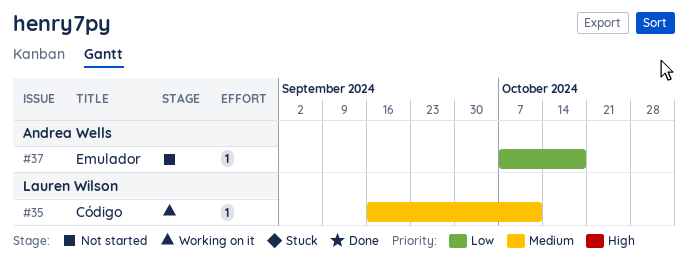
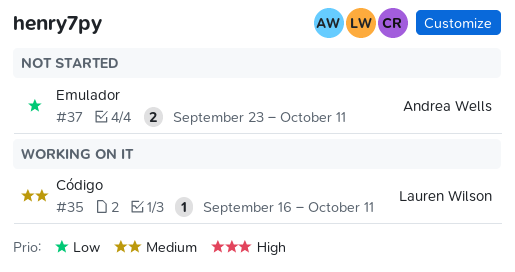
#37, estimate: 1 -> 2
#37, start: Oct 7 -> Sep 23
#37, due: Oct 18 -> Oct 11

